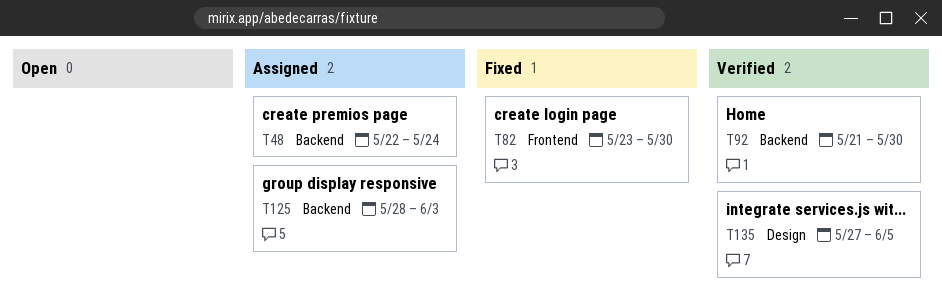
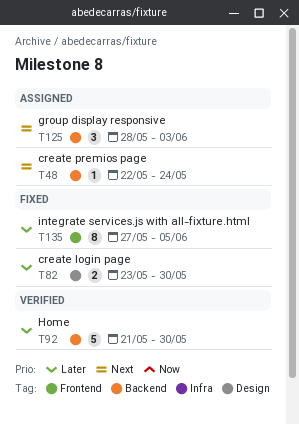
T82, label: Frontend -> Design
T135, status: Verified -> Fixed
T135, label: Design -> Frontend

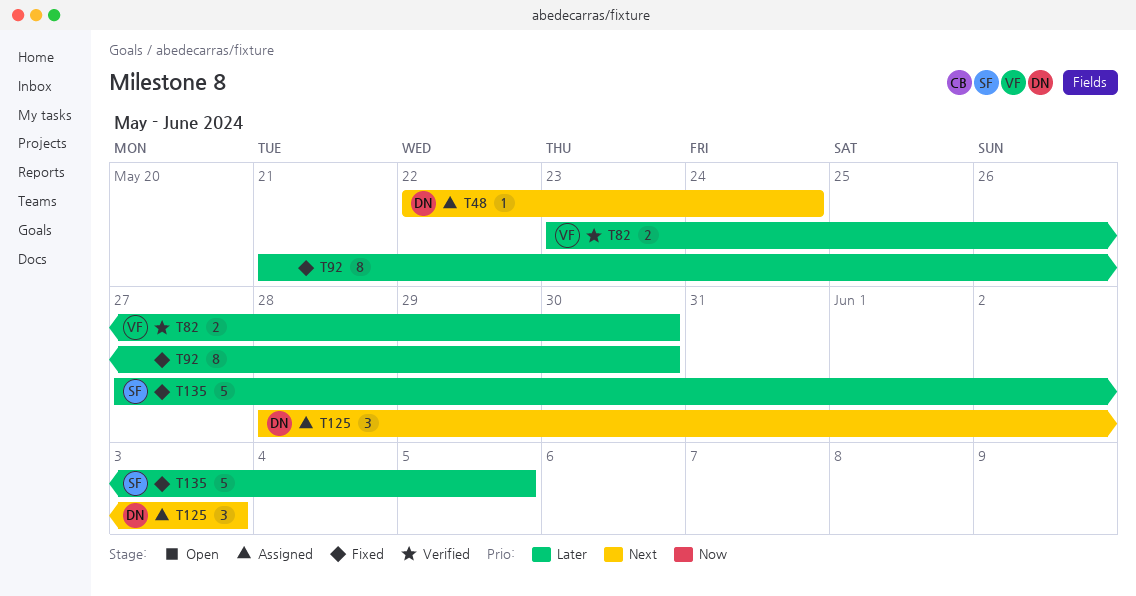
T82, status: Fixed -> Verified
T92, status: Verified -> Fixed
T92, estimate: 5 -> 8
T135, estimate: 8 -> 5

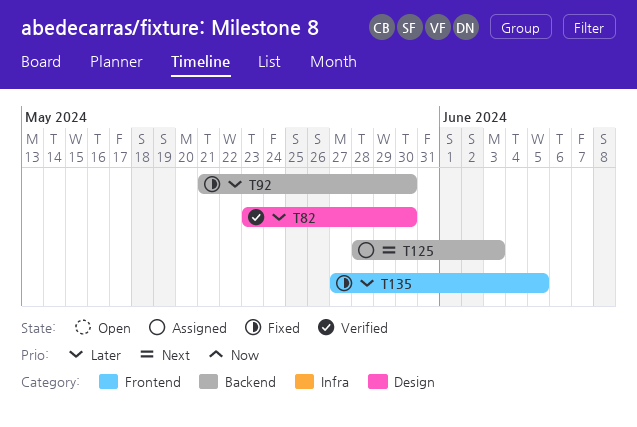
T48: present -> none

